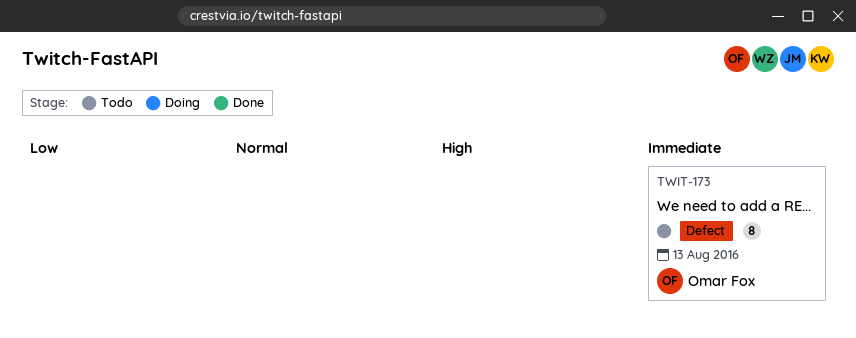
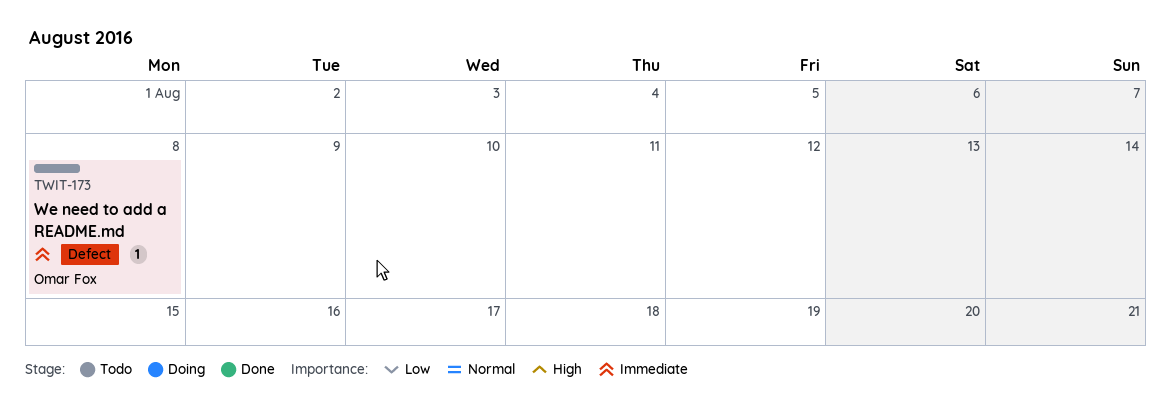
TWIT-173, estimate: 8 -> 1
TWIT-173, due: Aug 13 -> Aug 8

